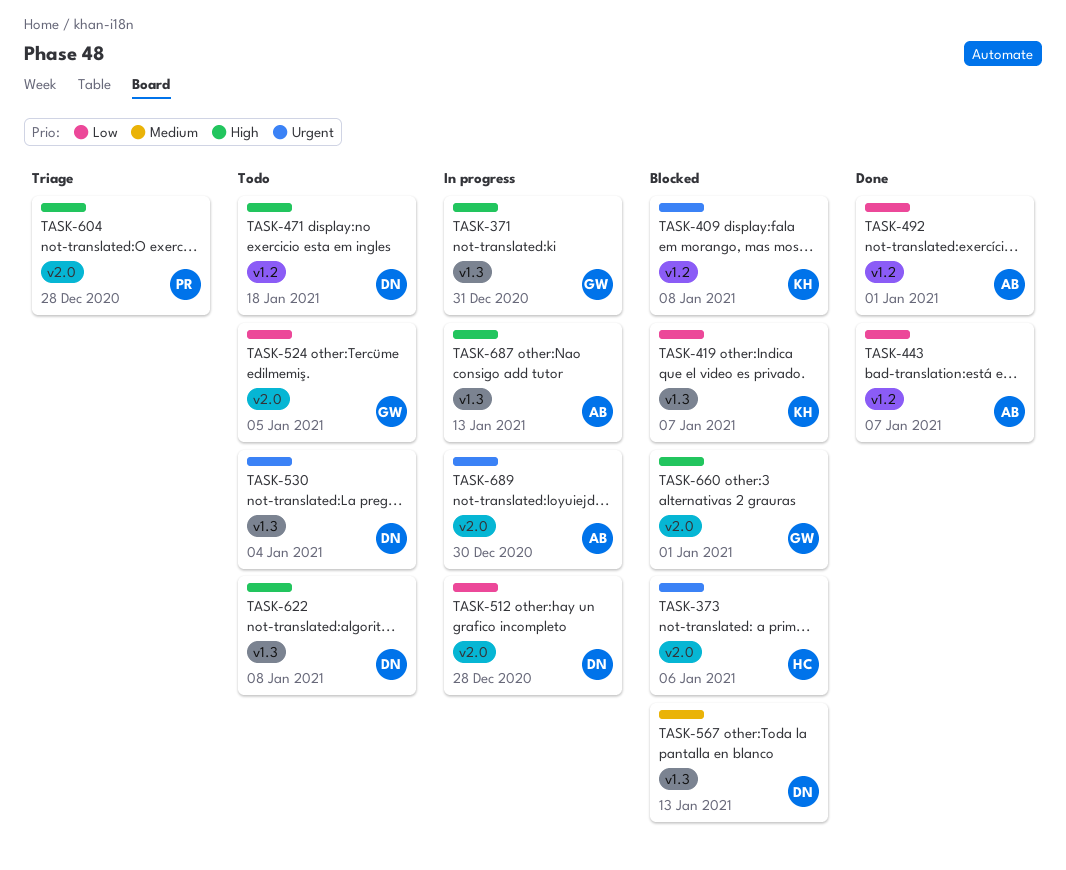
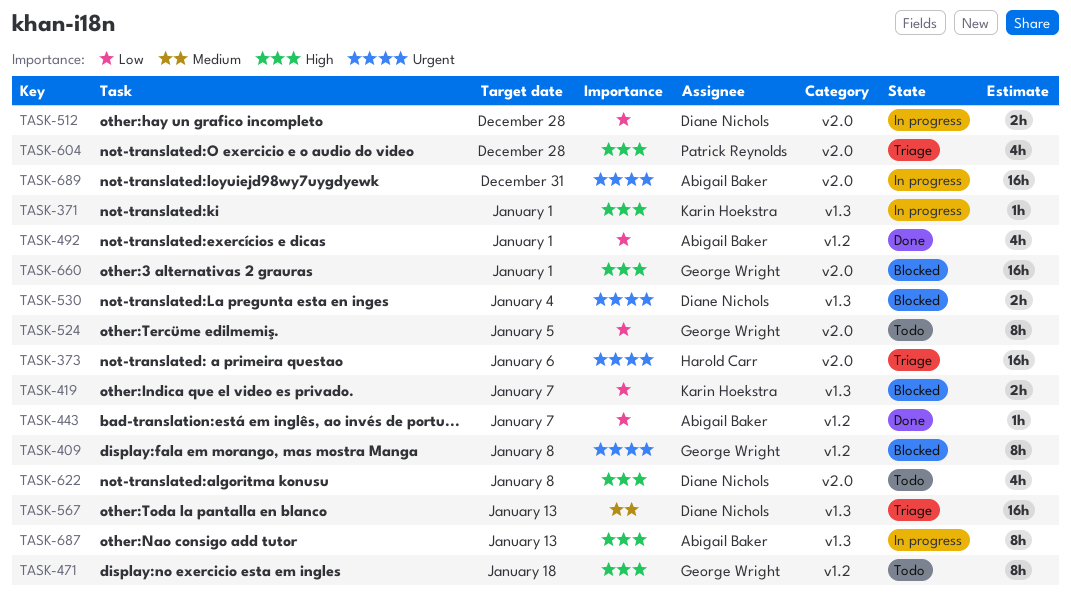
TASK-371, owner: George Wright -> Karin Hoekstra
TASK-371, due: Dec 31 -> Jan 1
TASK-373, status: Blocked -> Triage
TASK-409, owner: Karin Hoekstra -> George Wright
TASK-471, owner: Diane Nichols -> George Wright
TASK-530, status: Todo -> Blocked
TASK-567, status: Blocked -> Triage
TASK-622, label: v1.3 -> v2.0
TASK-689, due: Dec 30 -> Dec 31

